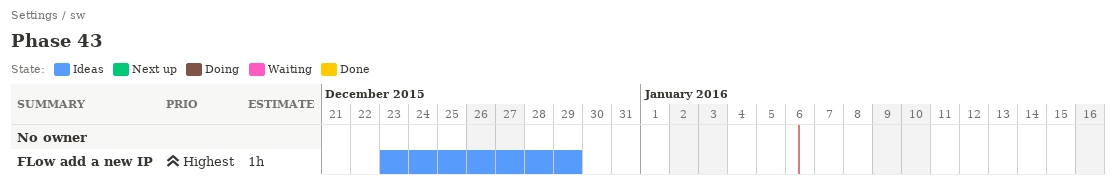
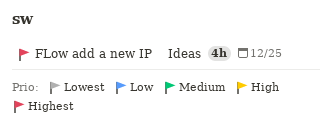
FLow add a new IP, estimate: 1h -> 4h
FLow add a new IP, due: Dec 29 -> Dec 25

